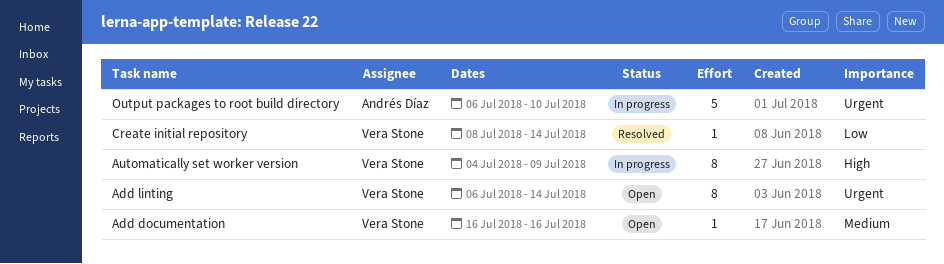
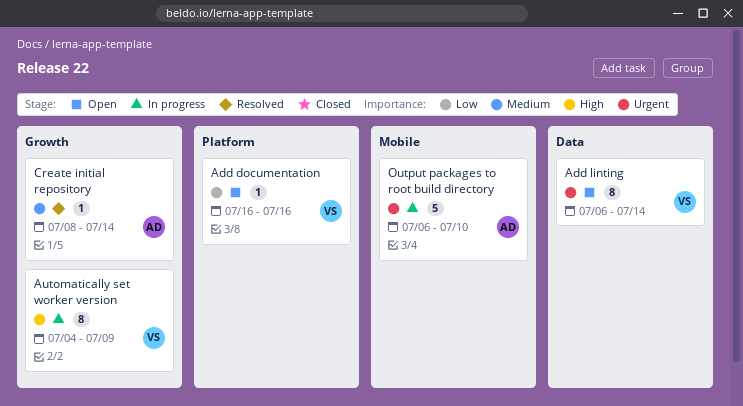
Add documentation, priority: Medium -> Low
Create initial repository, owner: Vera Stone -> Andrés Díaz
Create initial repository, priority: Low -> Medium

